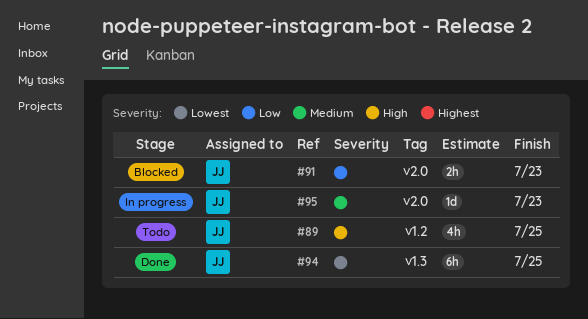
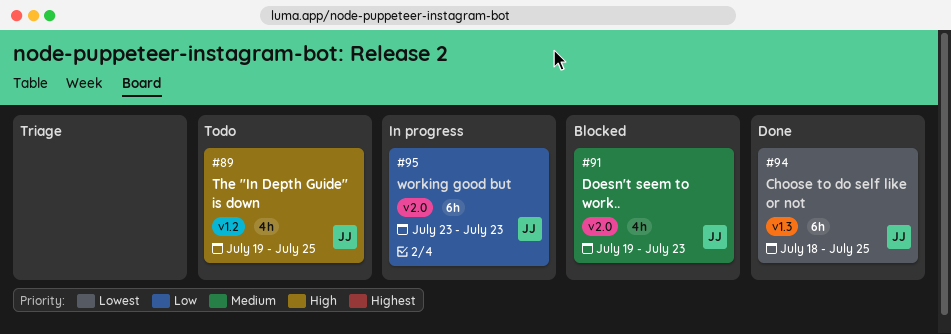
#91, priority: Low -> Medium
#91, estimate: 2h -> 4h
#95, priority: Medium -> Low
#95, estimate: 1d -> 6h

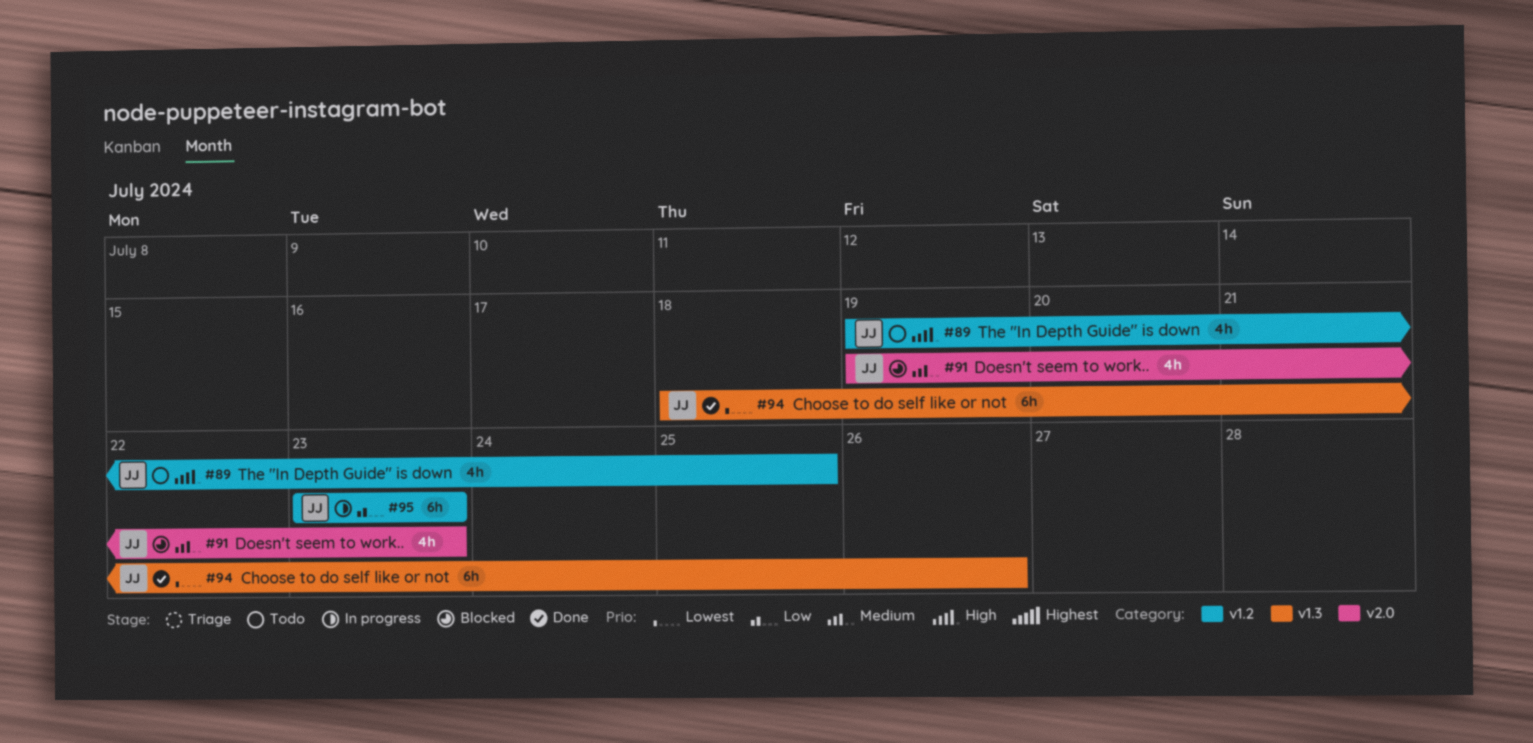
#94, due: Jul 25 -> Jul 26
#95, label: v2.0 -> v1.2

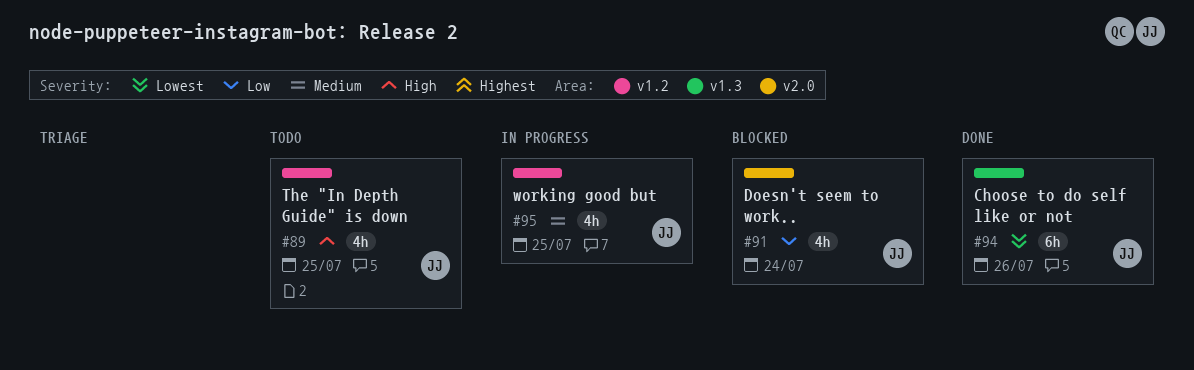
#91, priority: Medium -> Low
#91, due: Jul 23 -> Jul 24
#95, priority: Low -> Medium
#95, estimate: 6h -> 4h
#95, due: Jul 23 -> Jul 25

